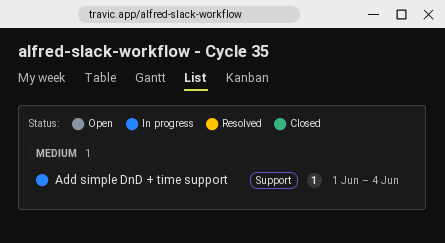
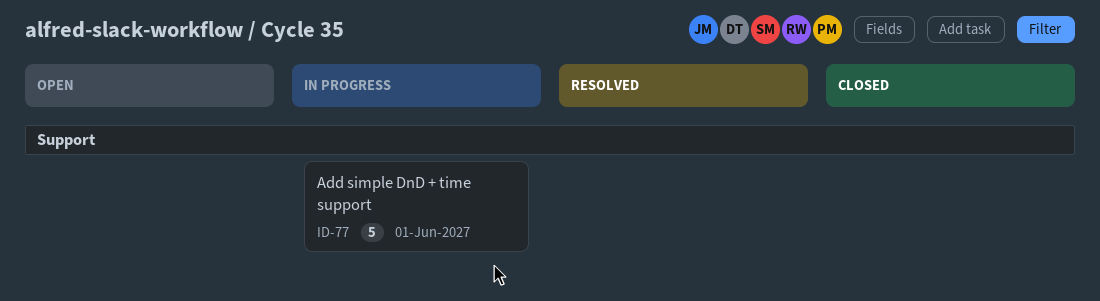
Add simple DnD + time support, estimate: 1 -> 5
Add simple DnD + time support, due: Jun 4 -> Jun 1

